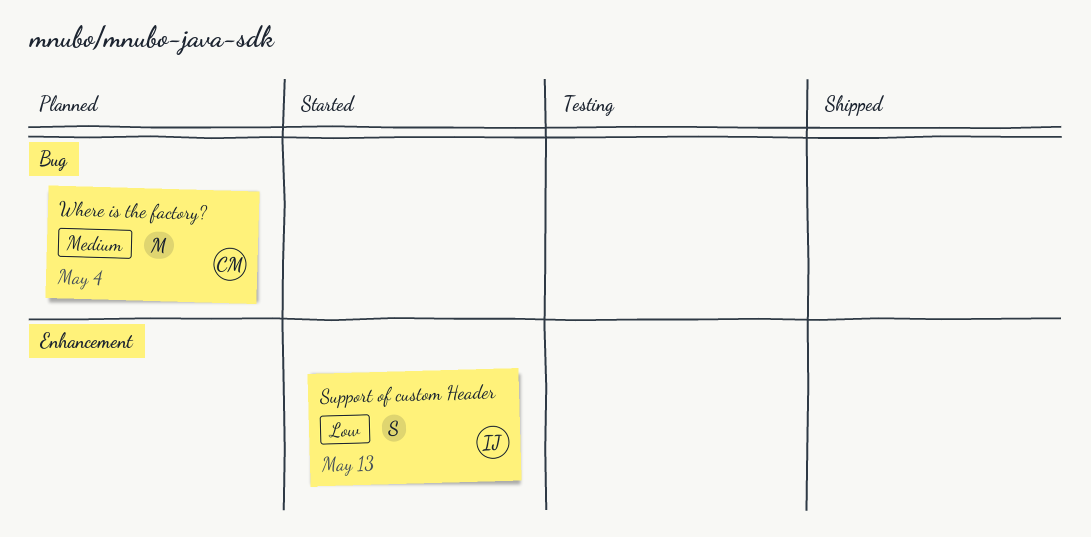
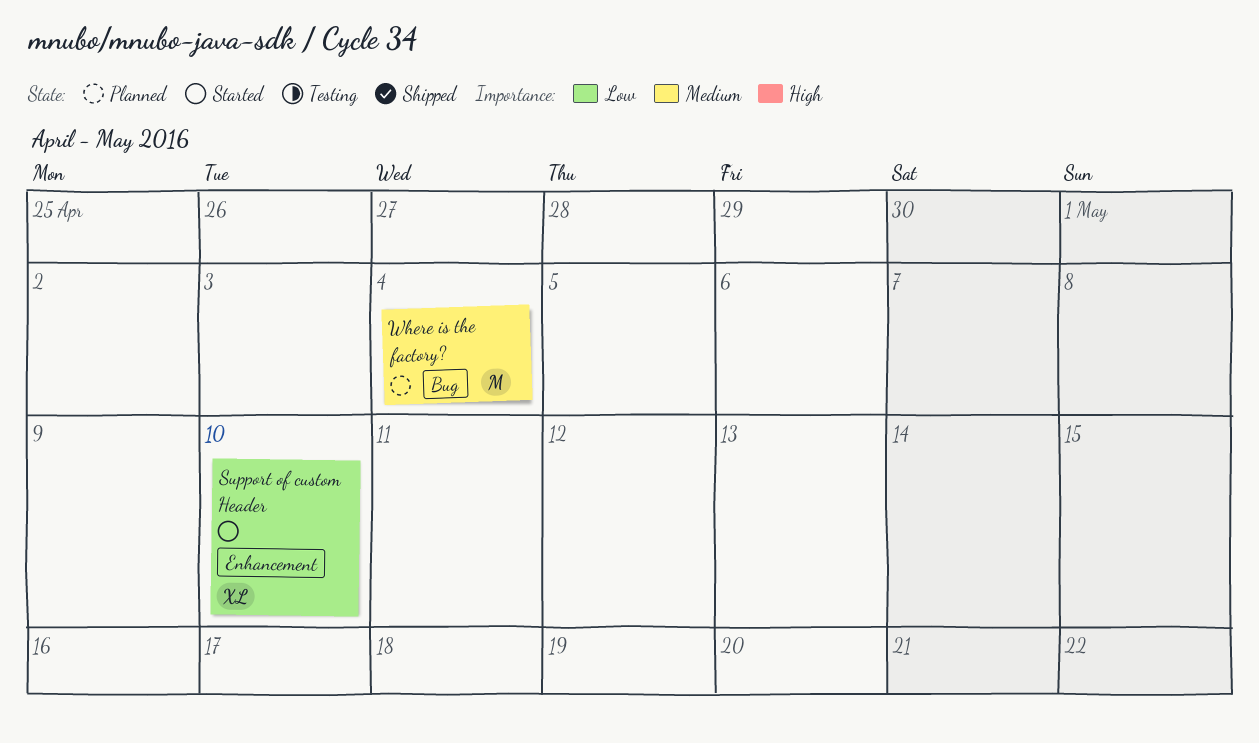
Support of custom Header, estimate: S -> XL
Support of custom Header, due: May 13 -> May 10

